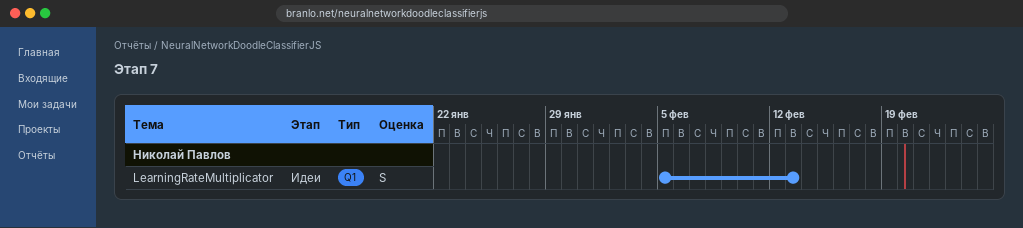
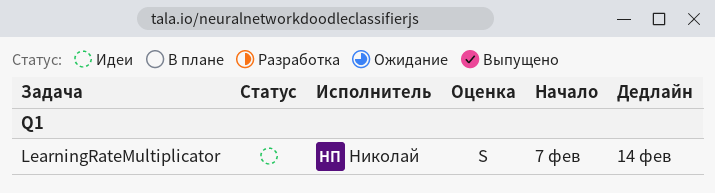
LearningRateMultiplicator, start: Feb 5 -> Feb 7
LearningRateMultiplicator, due: Feb 13 -> Feb 14

